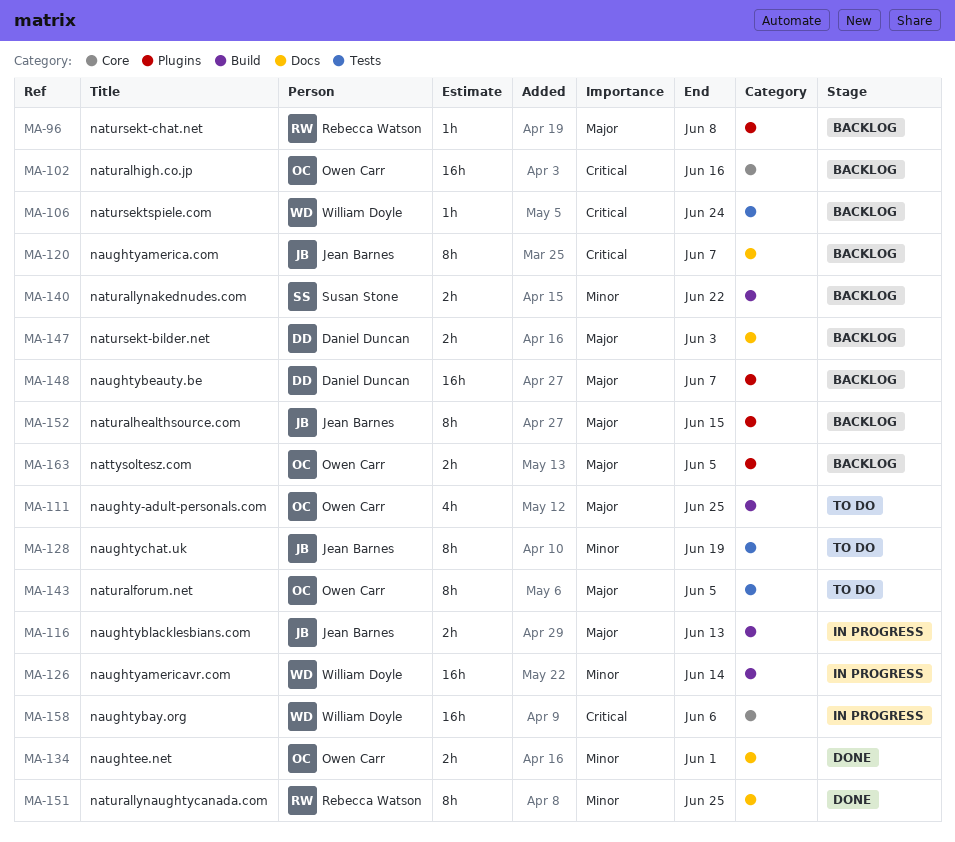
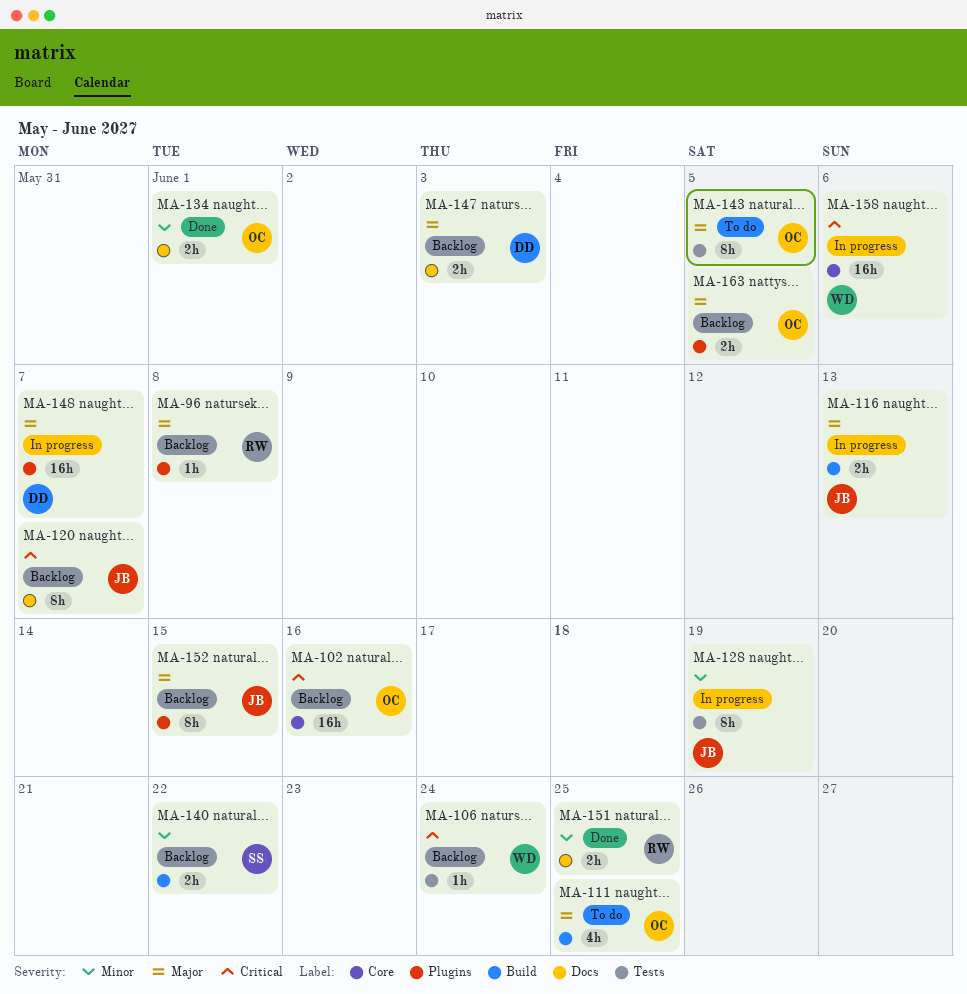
MA-126: present -> none
MA-128, status: To do -> In progress
MA-148, status: Backlog -> In progress
MA-151, estimate: 8h -> 2h

